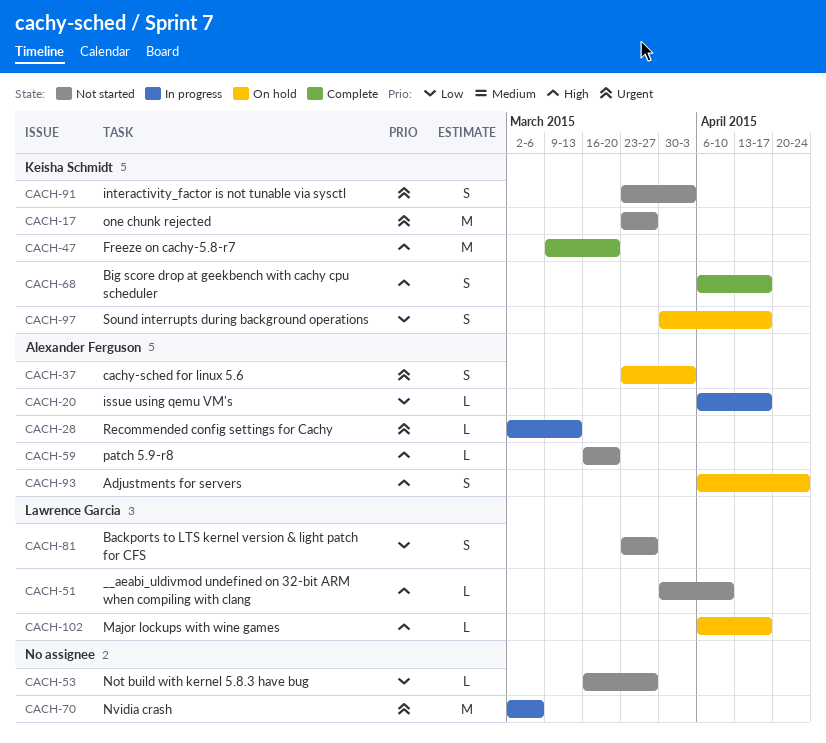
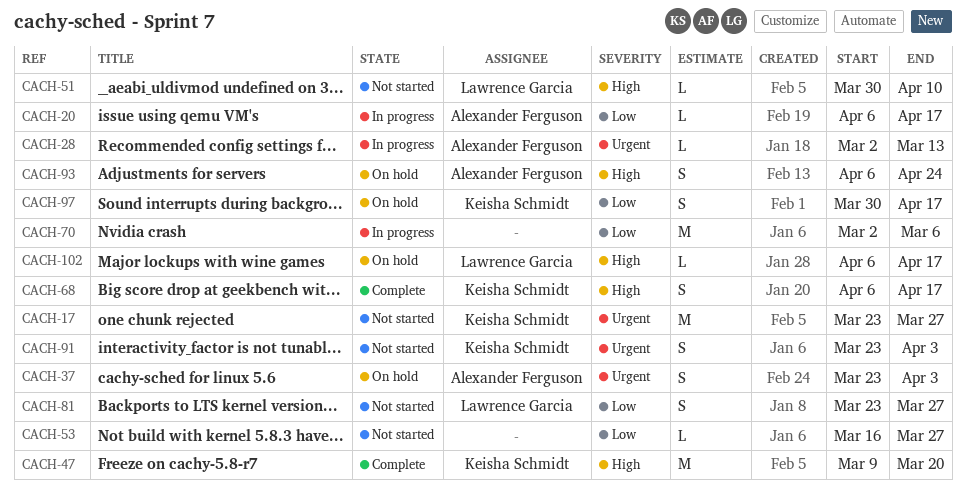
CACH-59: present -> none
CACH-70, priority: Urgent -> Low

